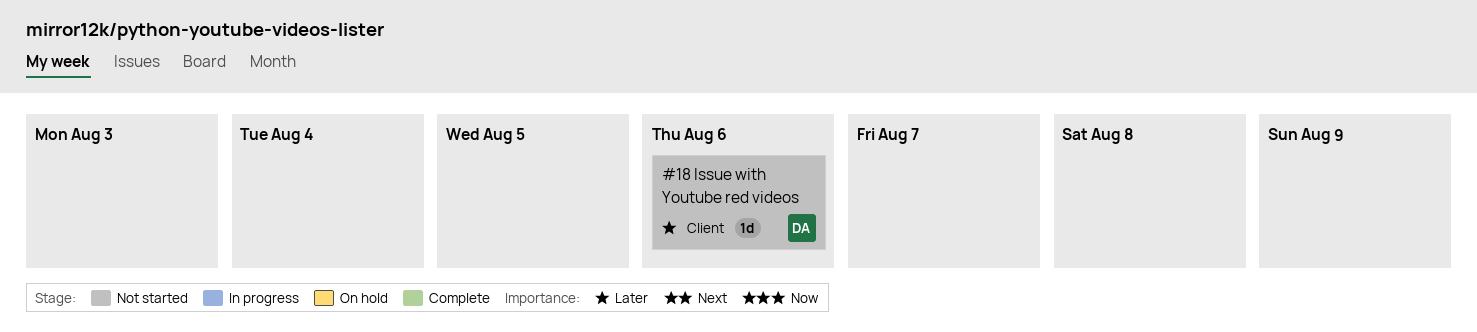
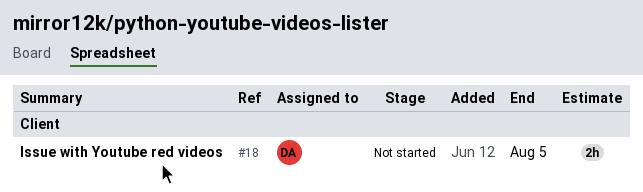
#18, estimate: 1d -> 2h
#18, due: Aug 6 -> Aug 5

